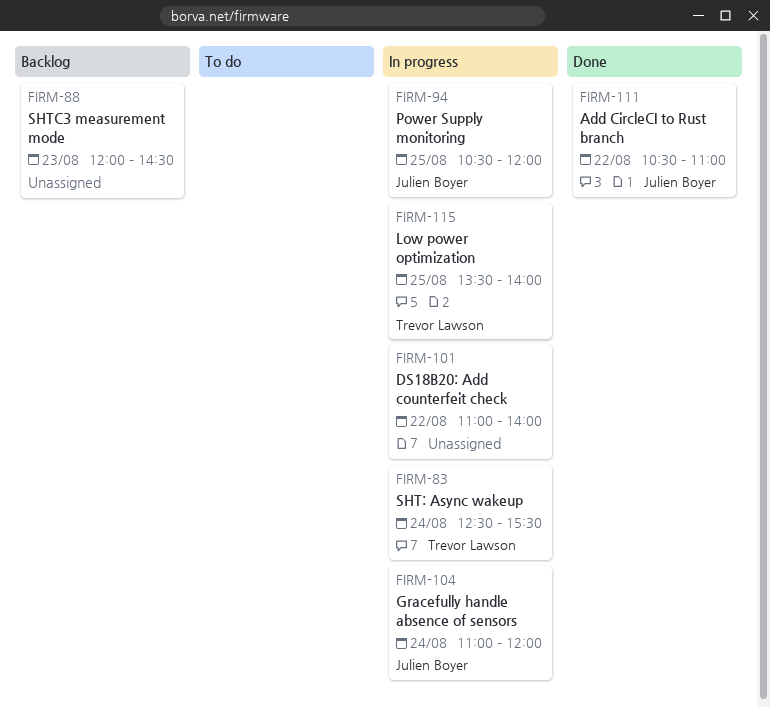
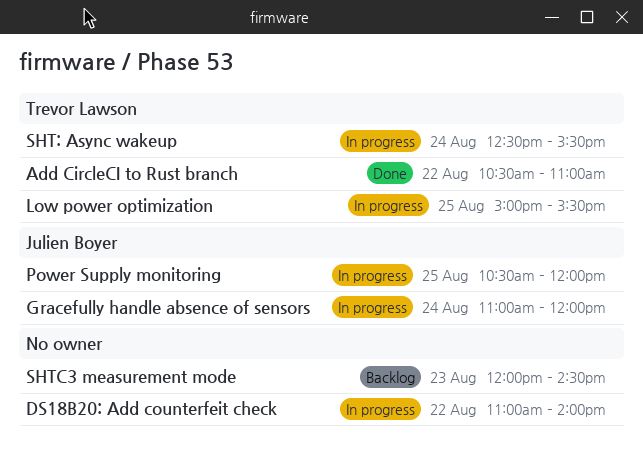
Add CircleCI to Rust branch, owner: Julien Boyer -> Trevor Lawson
Low power optimization, begins: 13:30 -> 15:00
Low power optimization, ends: 14:00 -> 15:30

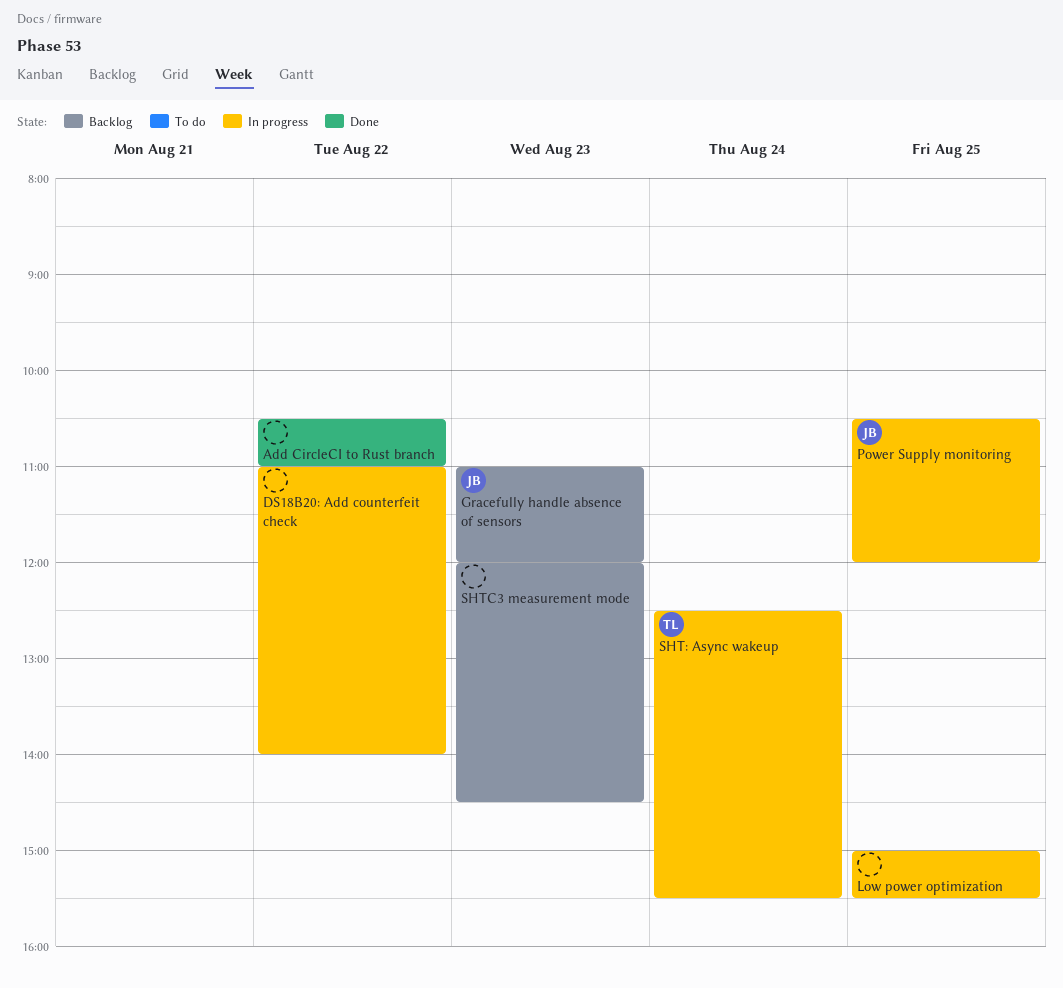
Add CircleCI to Rust branch, owner: Trevor Lawson -> none
Gracefully handle absence of sensors, status: In progress -> Backlog
Gracefully handle absence of sensors, day: Aug 24 -> Aug 23
Low power optimization, owner: Trevor Lawson -> none

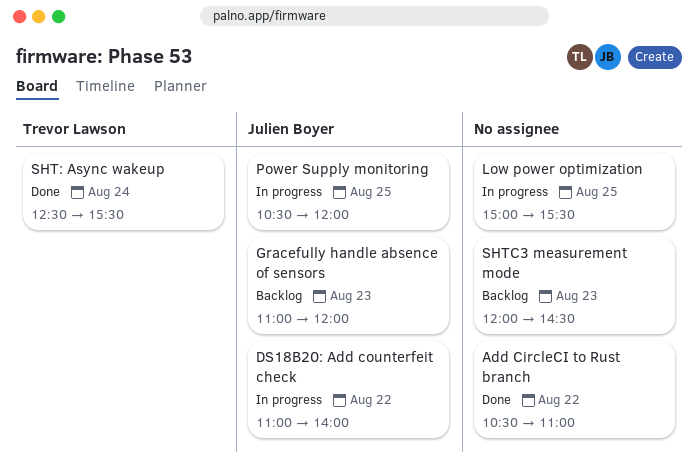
DS18B20: Add counterfeit check, owner: none -> Julien Boyer
SHT: Async wakeup, status: In progress -> Done

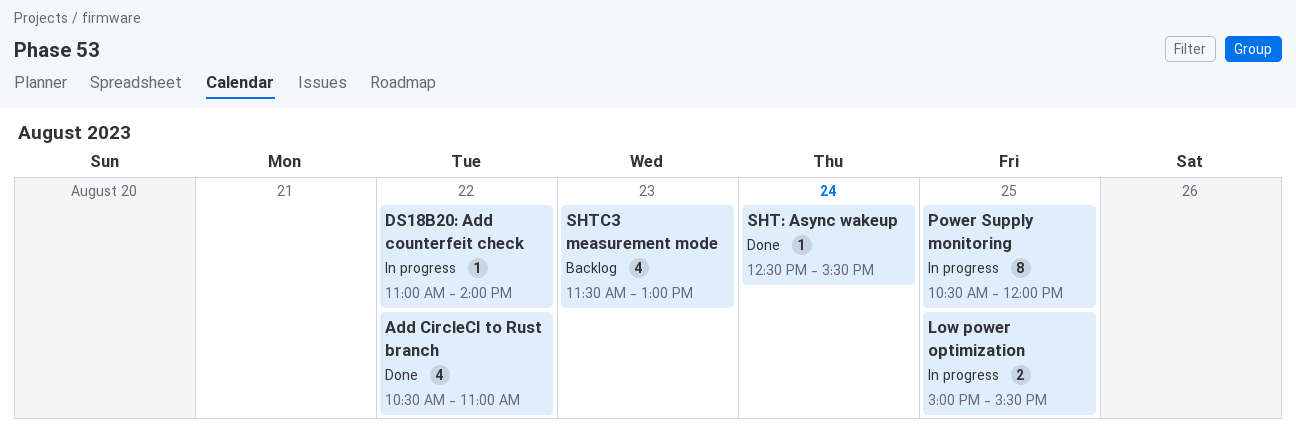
Gracefully handle absence of sensors: present -> none
SHTC3 measurement mode, begins: 12:00 -> 11:30
SHTC3 measurement mode, ends: 14:30 -> 13:00

